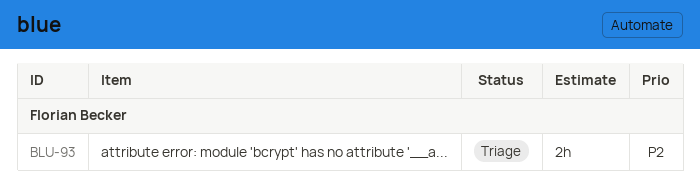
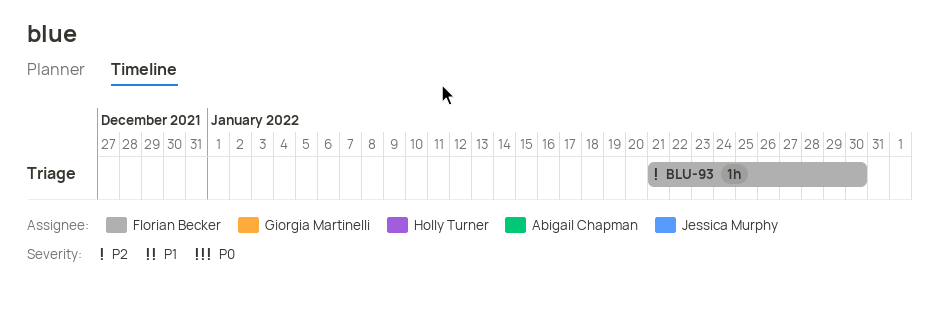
BLU-93, estimate: 2h -> 1h

